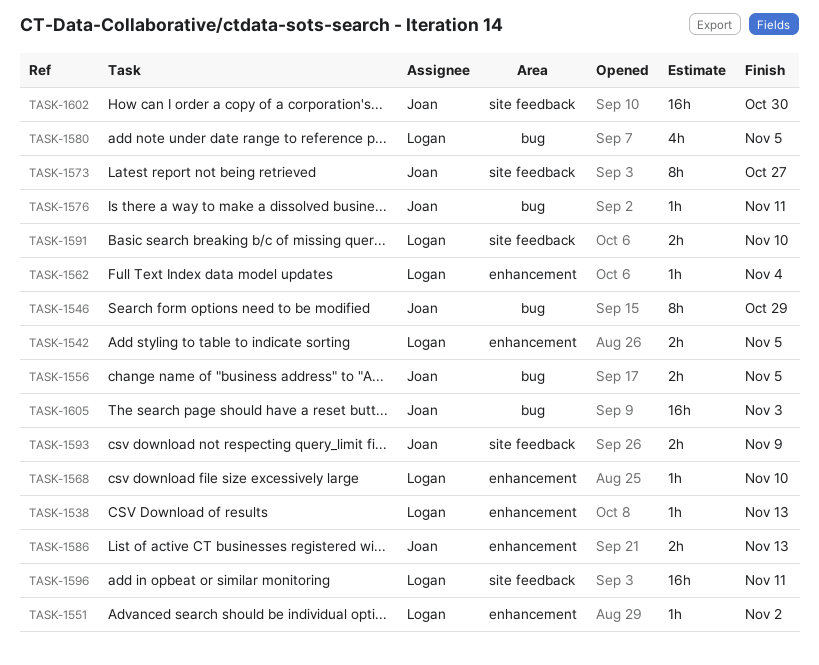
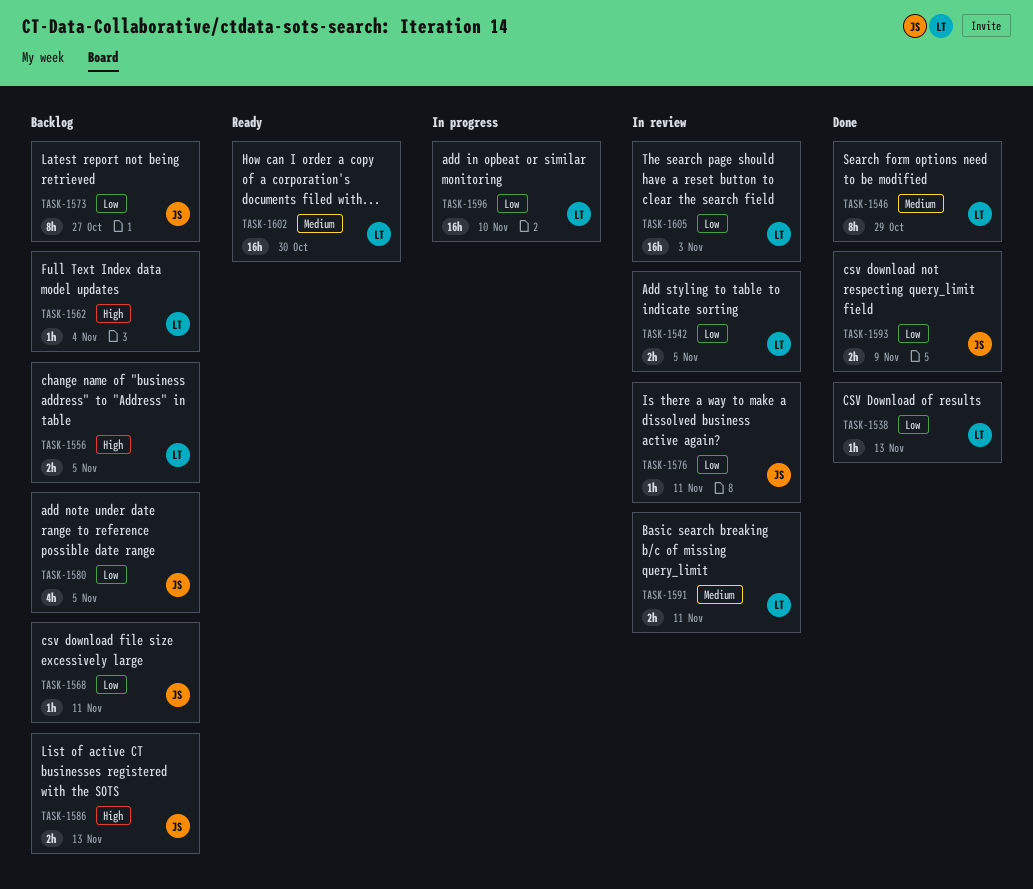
TASK-1546, owner: Joan -> Logan
TASK-1551: present -> none
TASK-1556, owner: Joan -> Logan
TASK-1568, owner: Logan -> Joan
TASK-1568, due: Nov 10 -> Nov 11
TASK-1580, owner: Logan -> Joan
TASK-1591, due: Nov 10 -> Nov 11
TASK-1596, due: Nov 11 -> Nov 10
TASK-1602, owner: Joan -> Logan
TASK-1605, owner: Joan -> Logan

